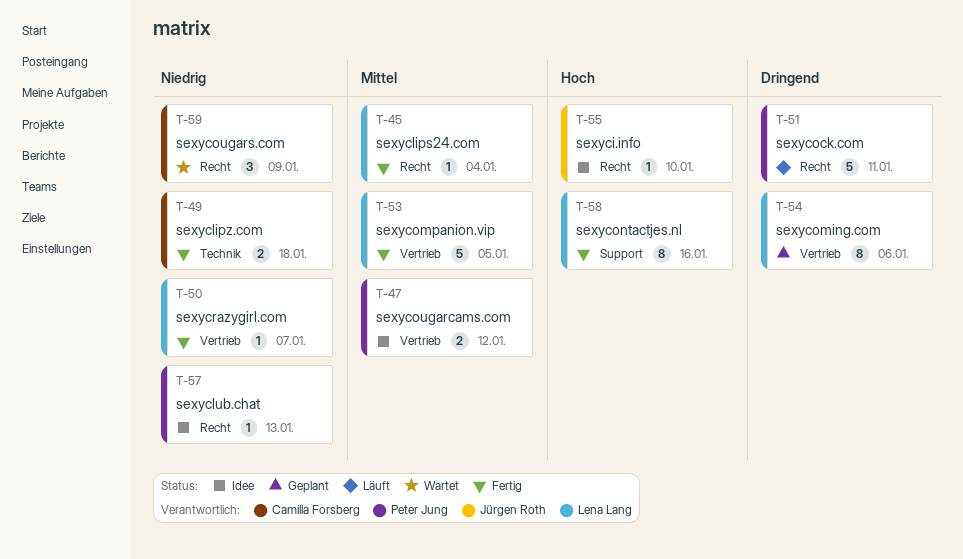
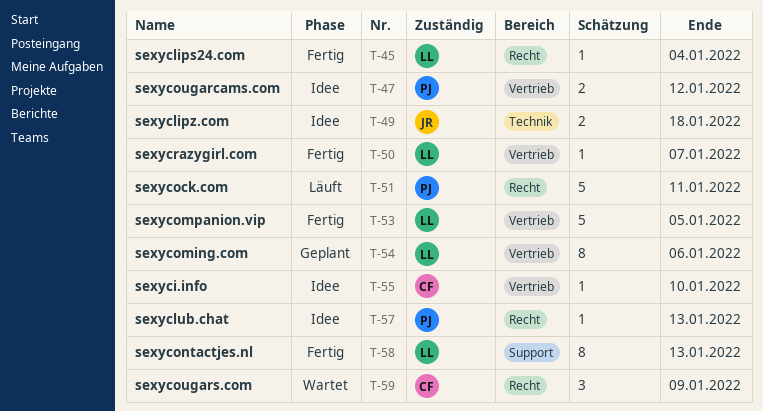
T-49, status: Fertig -> Idee
T-49, owner: Camilla Forsberg -> Jürgen Roth
T-55, owner: Jürgen Roth -> Camilla Forsberg
T-55, label: Recht -> Vertrieb
T-58, due: Jan 16 -> Jan 13

